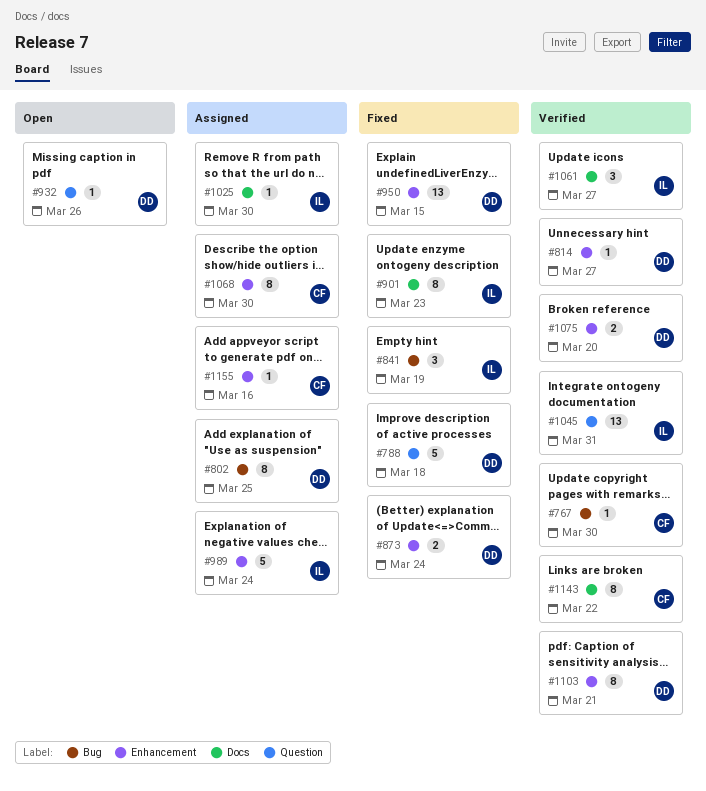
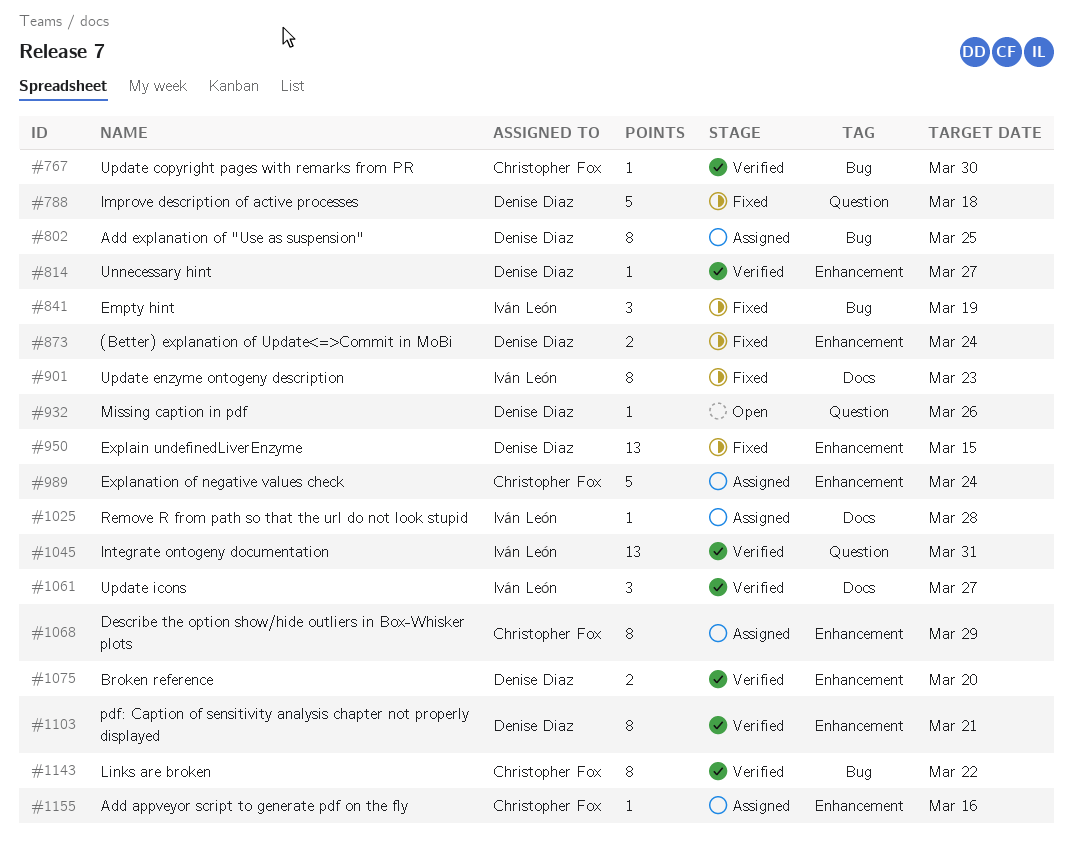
#989, owner: Iván León -> Christopher Fox
#1025, due: Mar 30 -> Mar 28
#1068, due: Mar 30 -> Mar 29
#1143, label: Docs -> Bug

